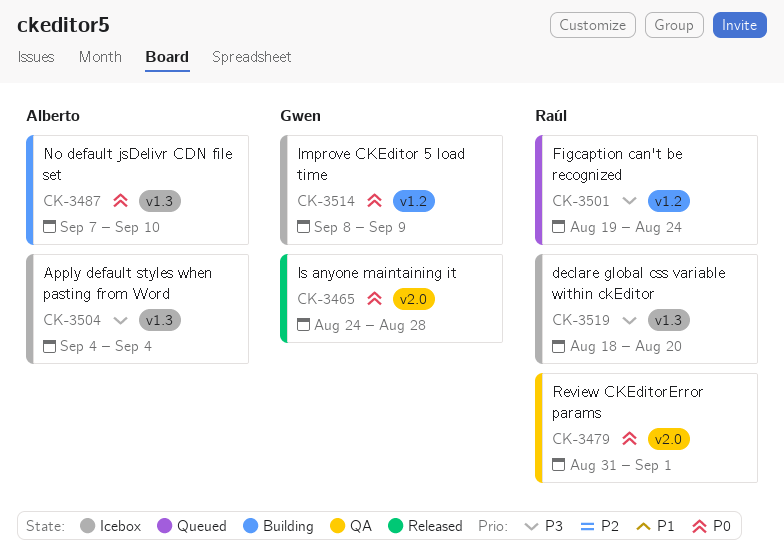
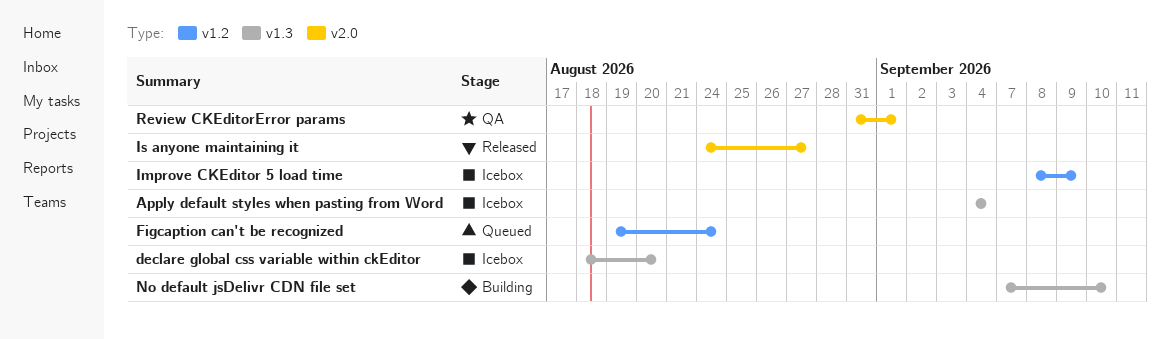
Is anyone maintaining it, due: Aug 28 -> Aug 27

